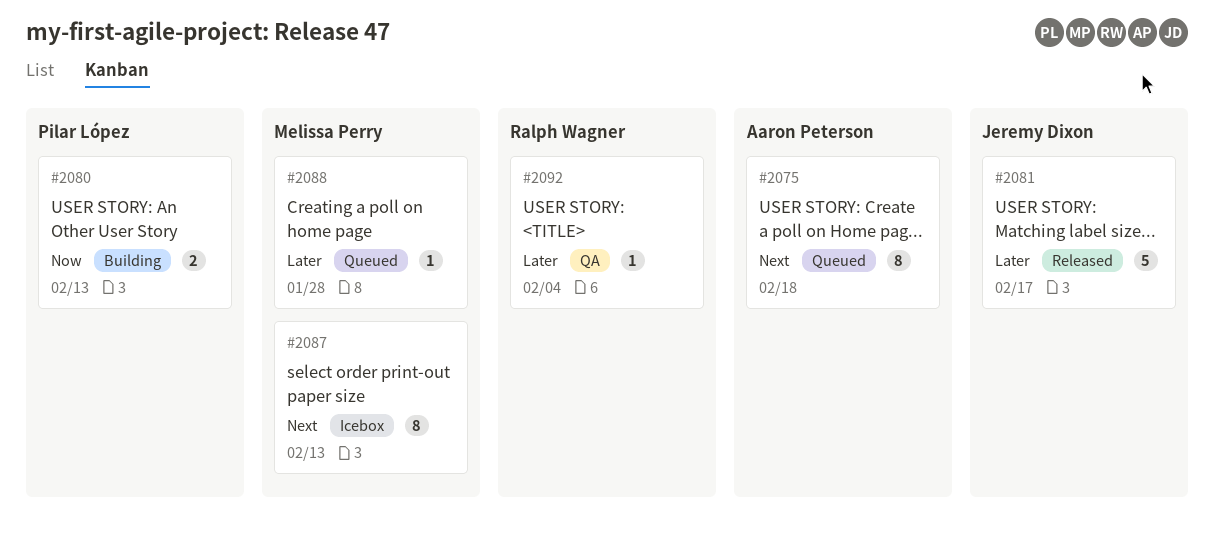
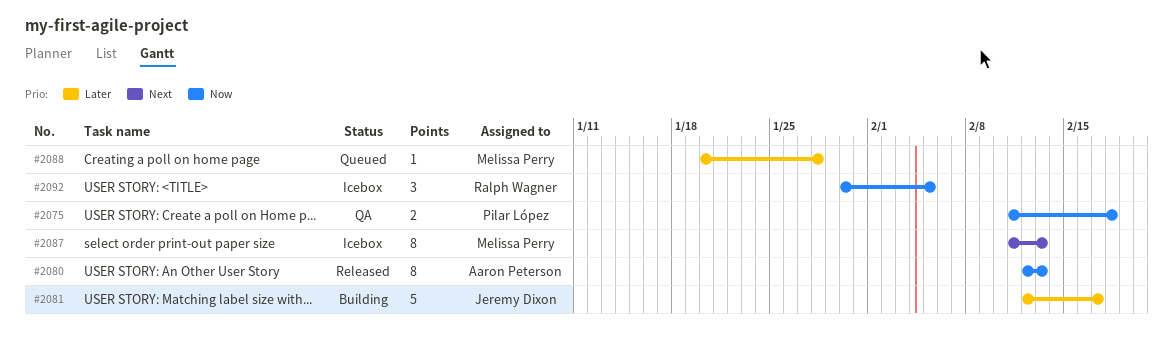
#2075, status: Queued -> QA
#2075, owner: Aaron Peterson -> Pilar López
#2075, priority: Next -> Now
#2075, estimate: 8 -> 2
#2080, status: Building -> Released
#2080, owner: Pilar López -> Aaron Peterson
#2080, estimate: 2 -> 8
#2081, status: Released -> Building
#2092, status: QA -> Icebox
#2092, priority: Later -> Now
#2092, estimate: 1 -> 3
#2092, due: Feb 4 -> Feb 5

